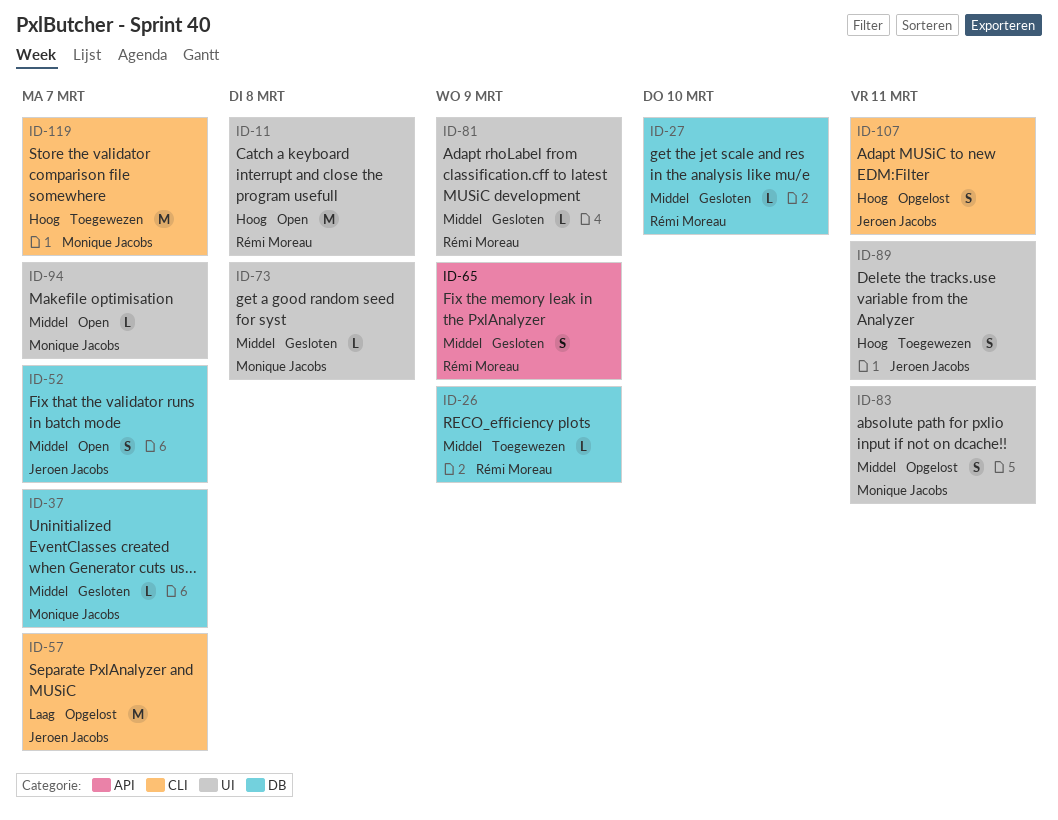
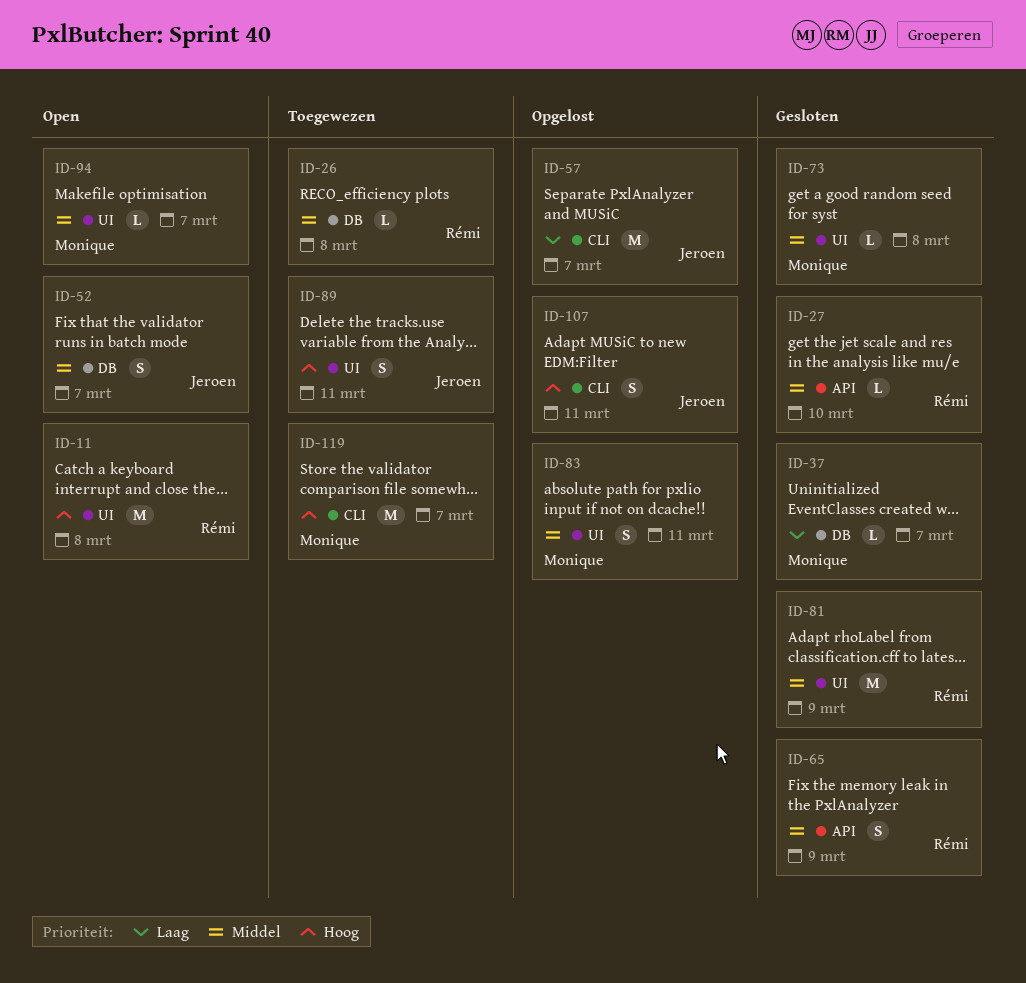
ID-26, due: Mar 9 -> Mar 8
ID-27, label: DB -> API
ID-37, priority: Middel -> Laag
ID-81, estimate: L -> M

